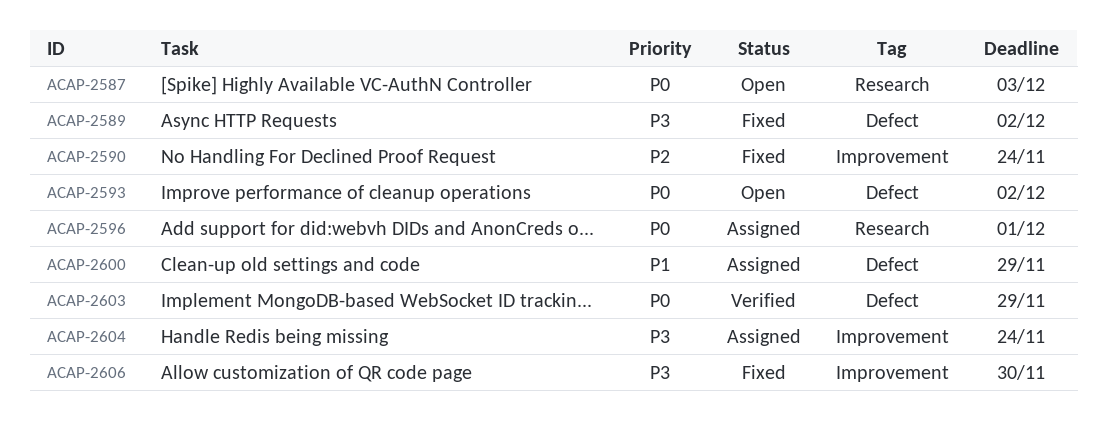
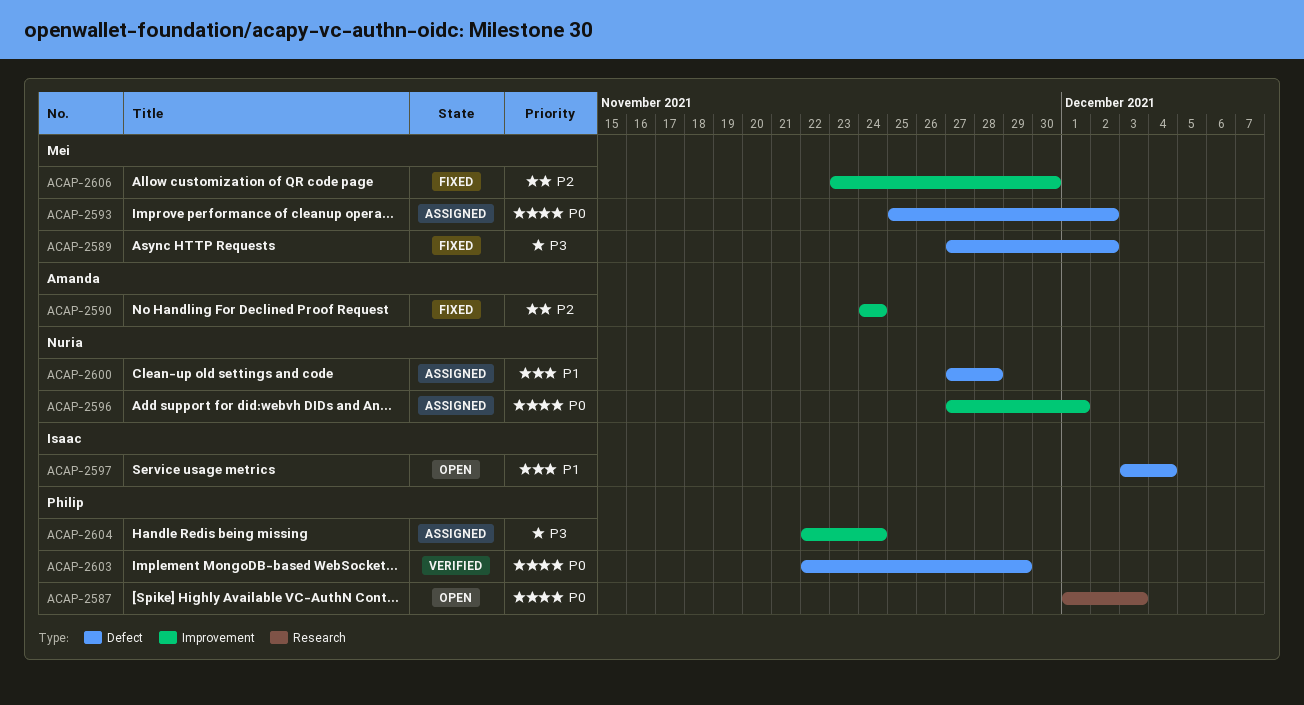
ACAP-2593, status: Open -> Assigned
ACAP-2596, label: Research -> Improvement
ACAP-2597: none -> present
ACAP-2600, due: Nov 29 -> Nov 28
ACAP-2606, priority: P3 -> P2

